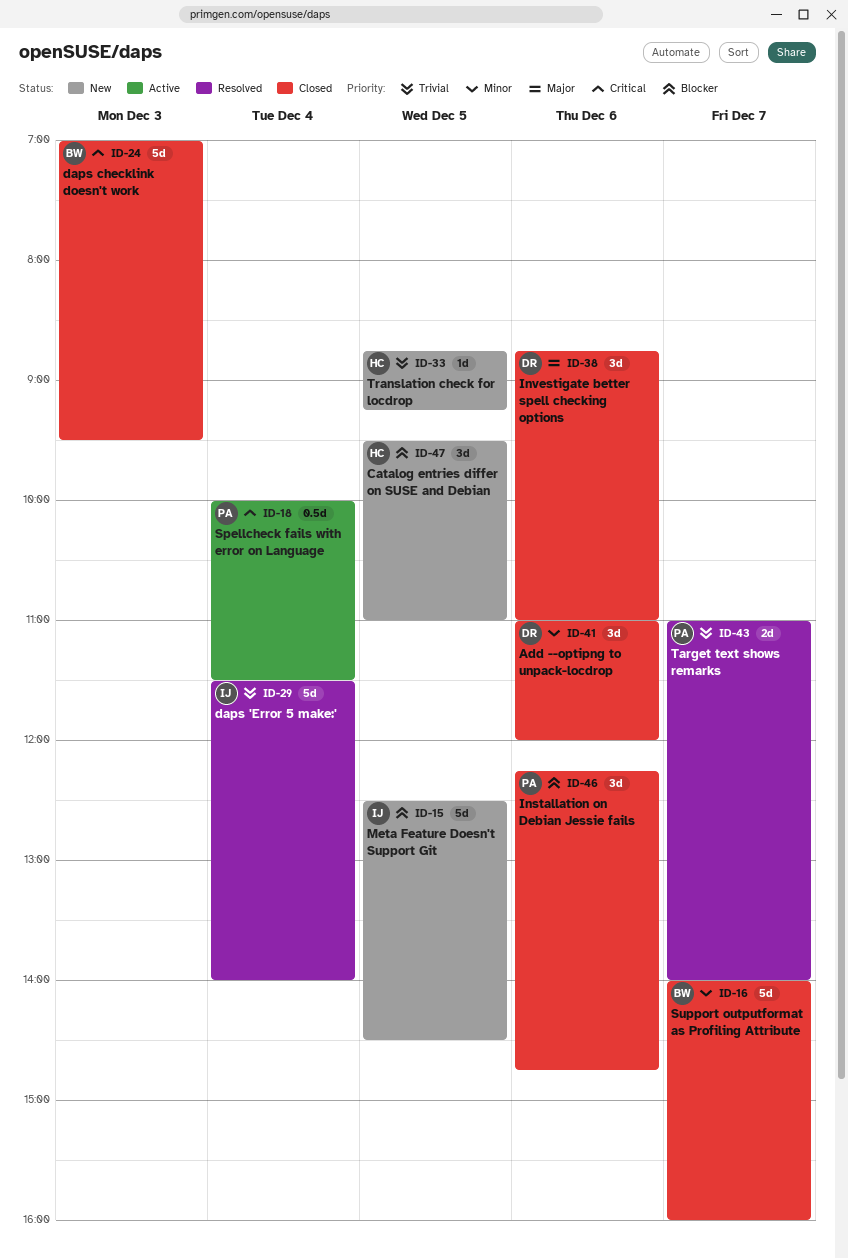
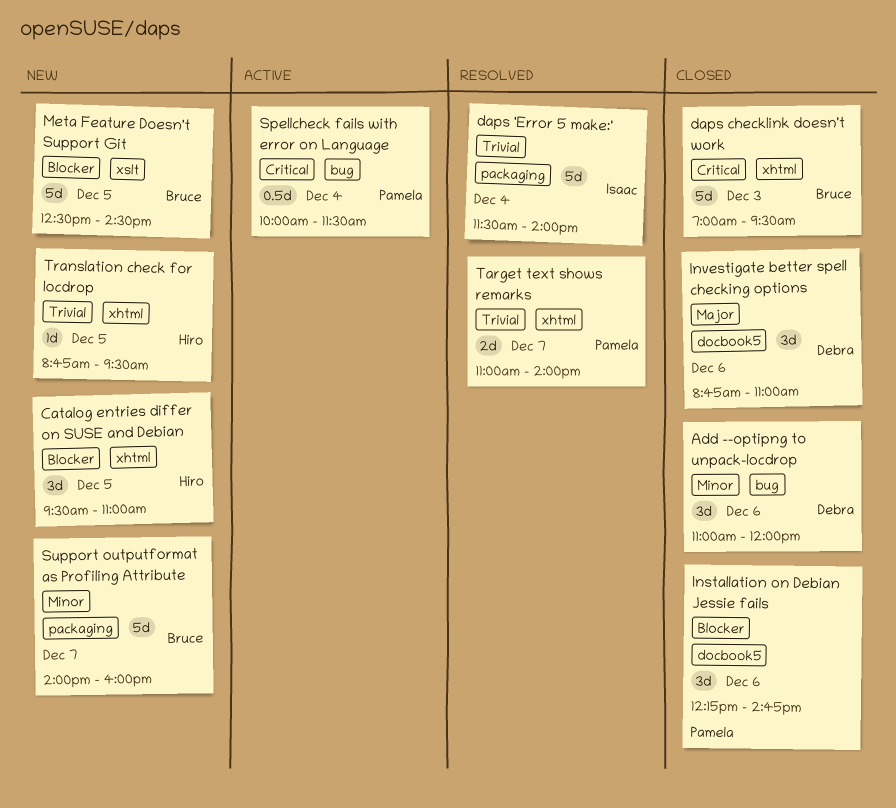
Meta Feature Doesn't Support Git, owner: Isaac -> Bruce
Support outputformat as Profiling Attribute, status: Closed -> New
Translation check for locdrop, ends: 09:15 -> 09:30

